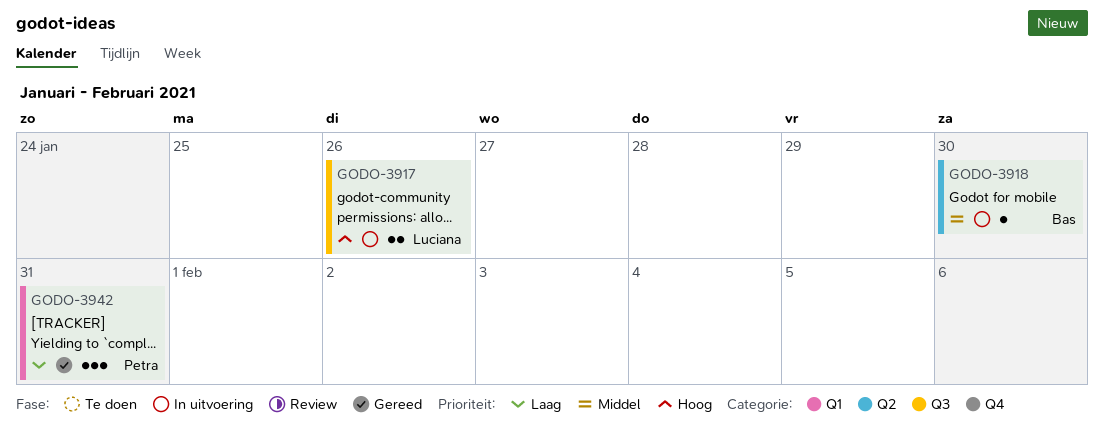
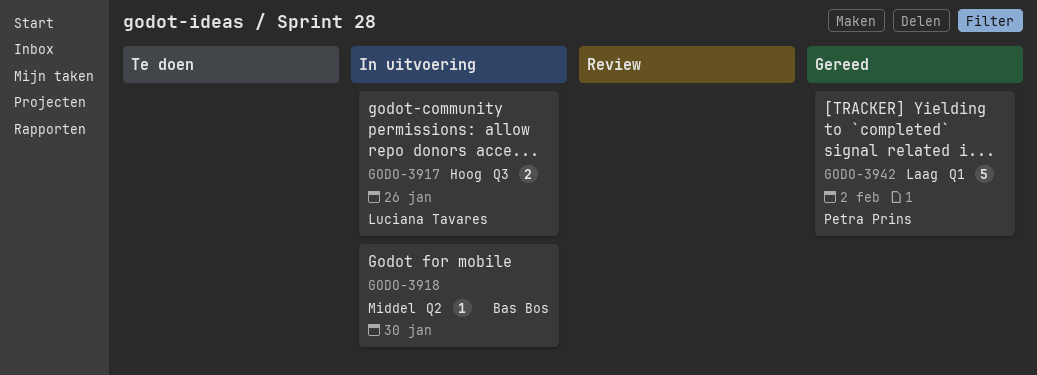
GODO-3942, estimate: 3 -> 5
GODO-3942, due: Jan 31 -> Feb 2

